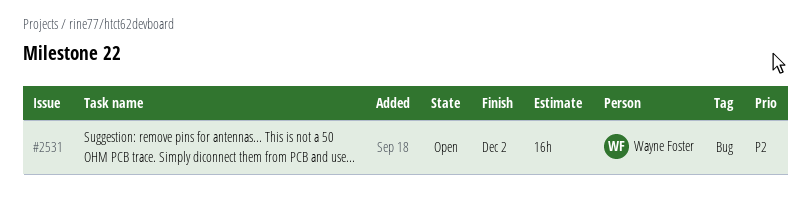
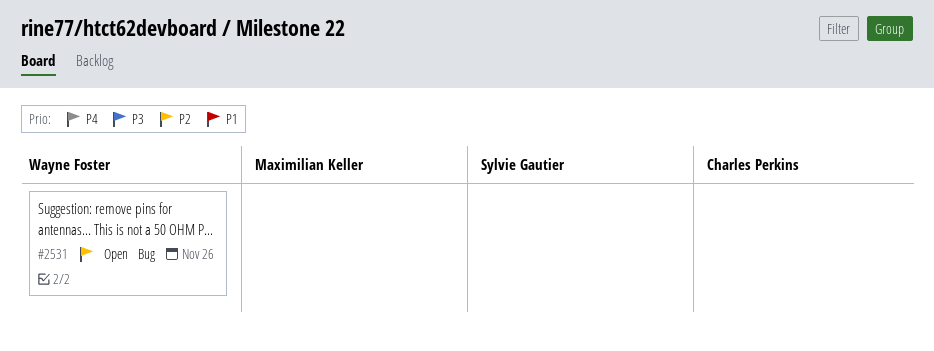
#2531, due: Dec 2 -> Nov 26

